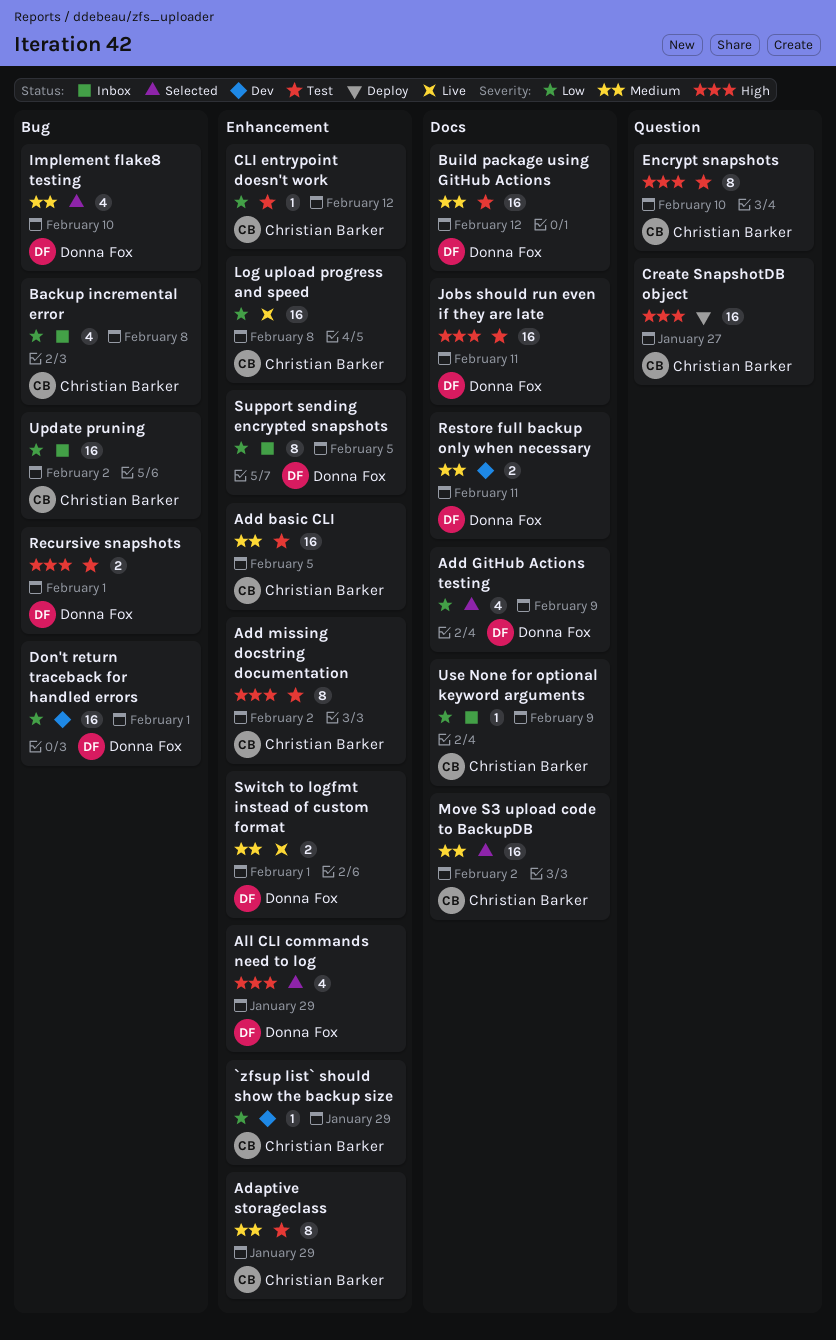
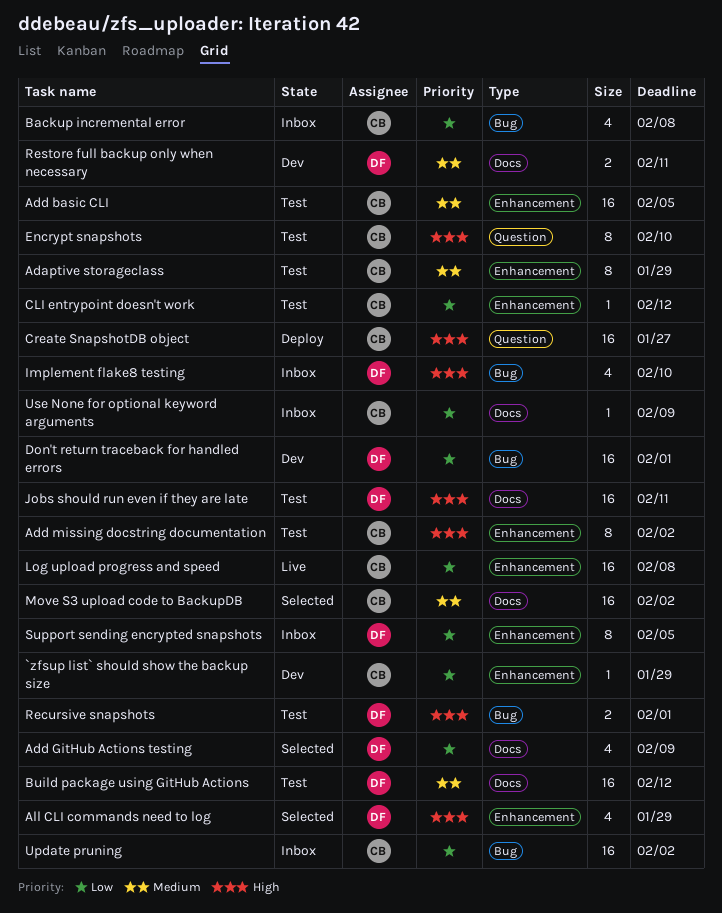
Implement flake8 testing, status: Selected -> Inbox
Implement flake8 testing, priority: Medium -> High
Switch to logfmt instead of custom format: present -> none

